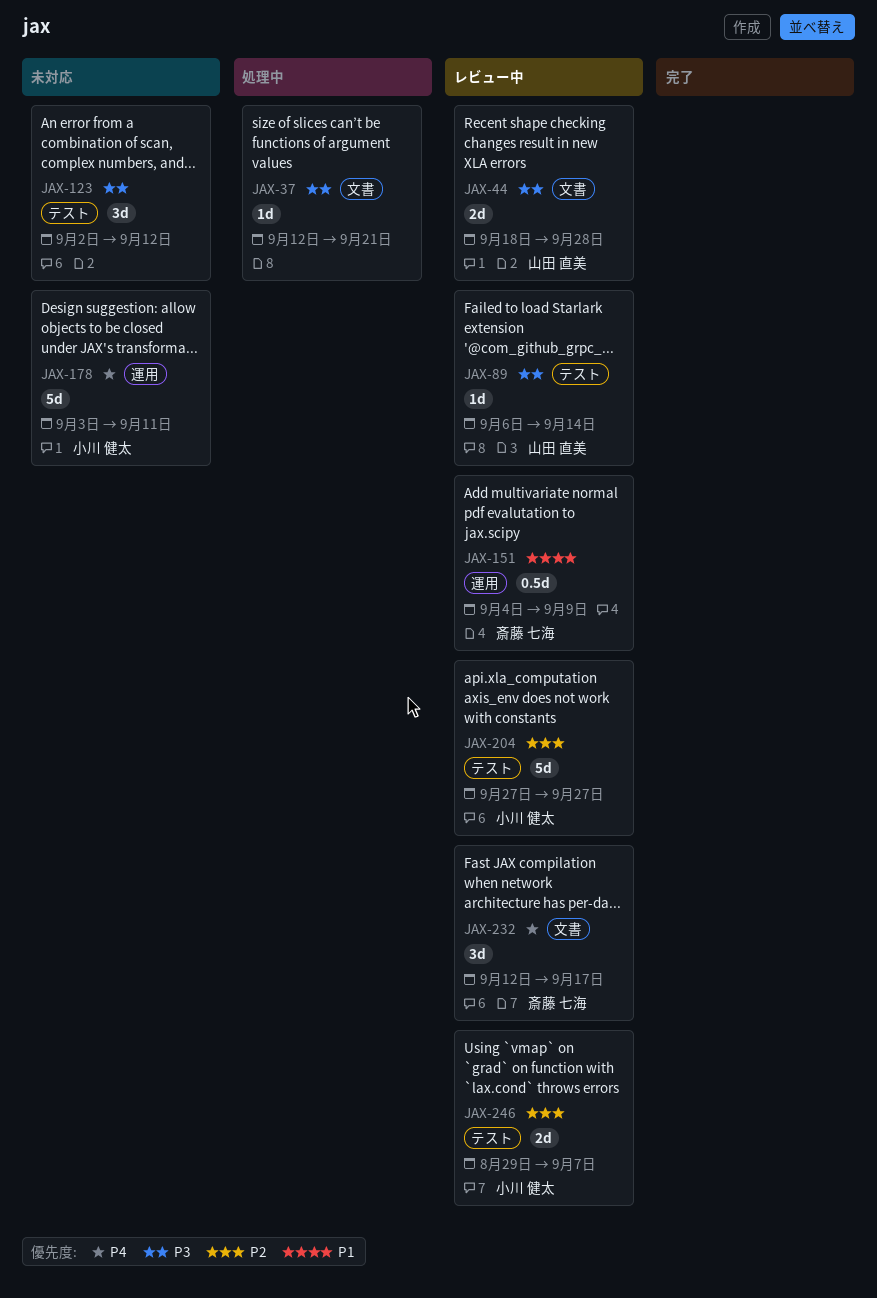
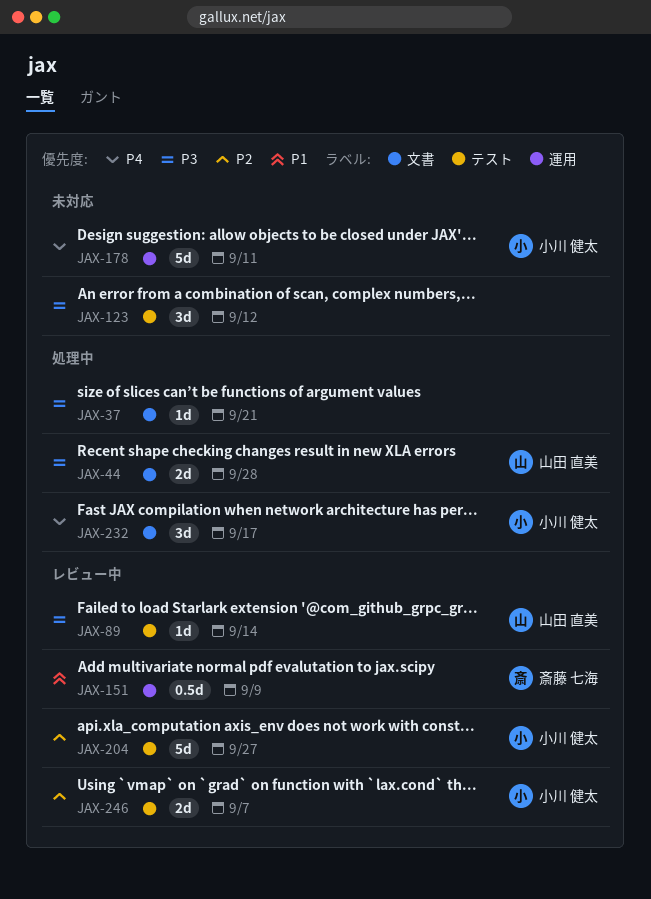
JAX-44, status: レビュー中 -> 処理中
JAX-232, status: レビュー中 -> 処理中
JAX-232, owner: 斎藤 七海 -> 小川 健太

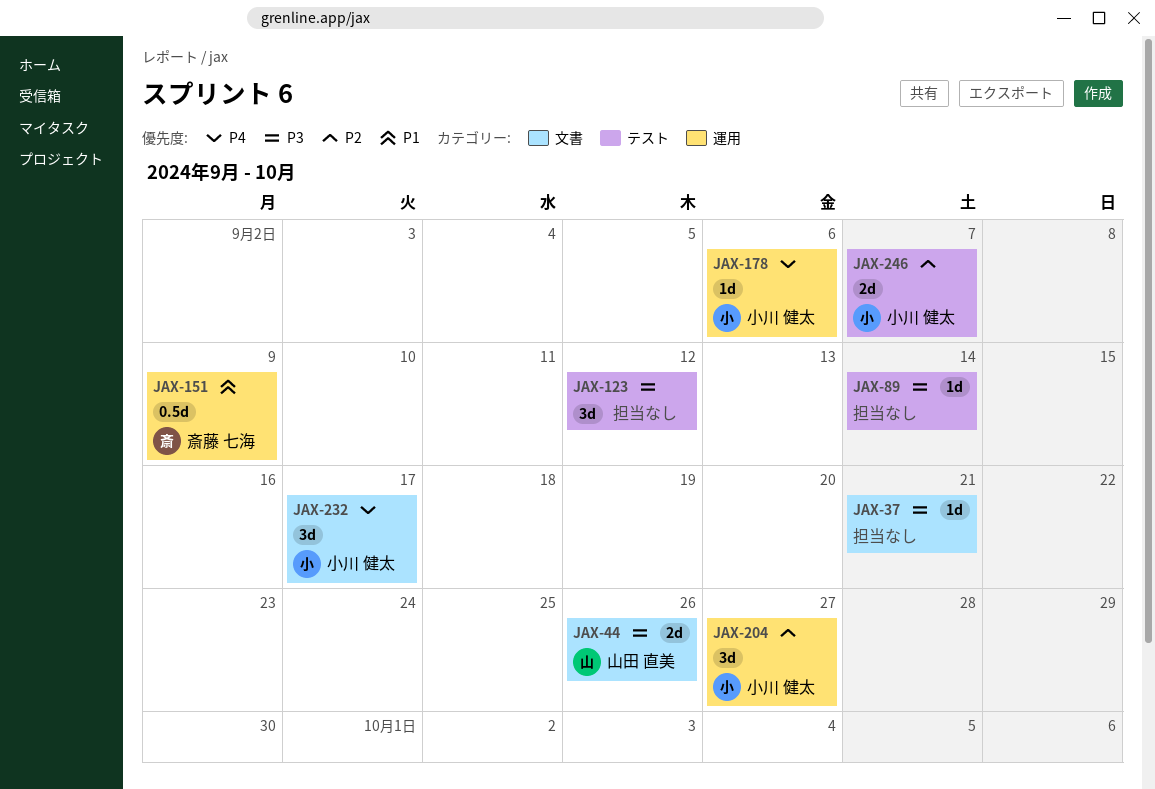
JAX-44, due: Sep 28 -> Sep 26
JAX-89, owner: 山田 直美 -> none
JAX-178, estimate: 5d -> 1d
JAX-178, due: Sep 11 -> Sep 6
JAX-204, label: テスト -> 運用
JAX-204, estimate: 5d -> 3d

